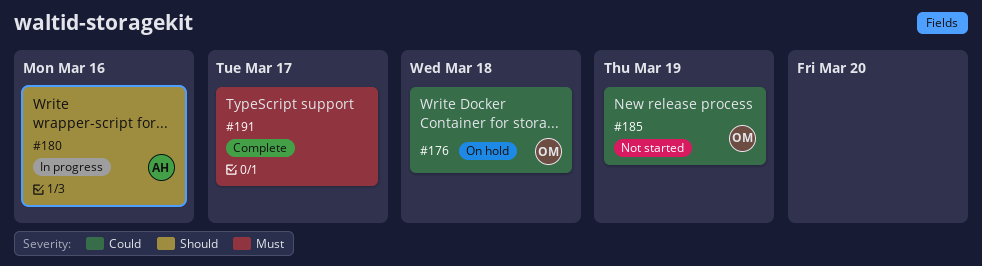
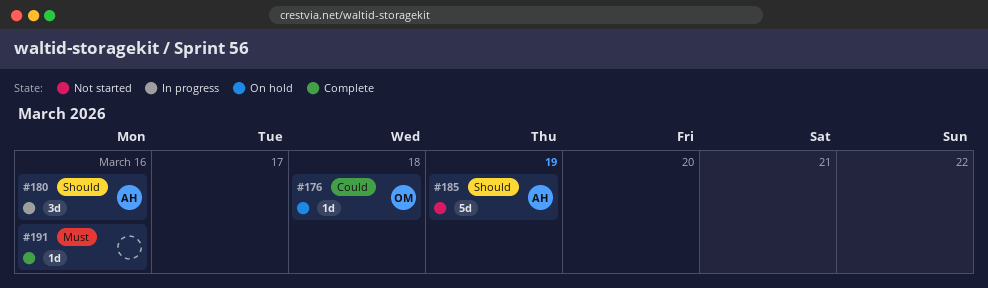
#185, owner: OM -> AH
#185, priority: Could -> Should
#191, due: Mar 17 -> Mar 16

